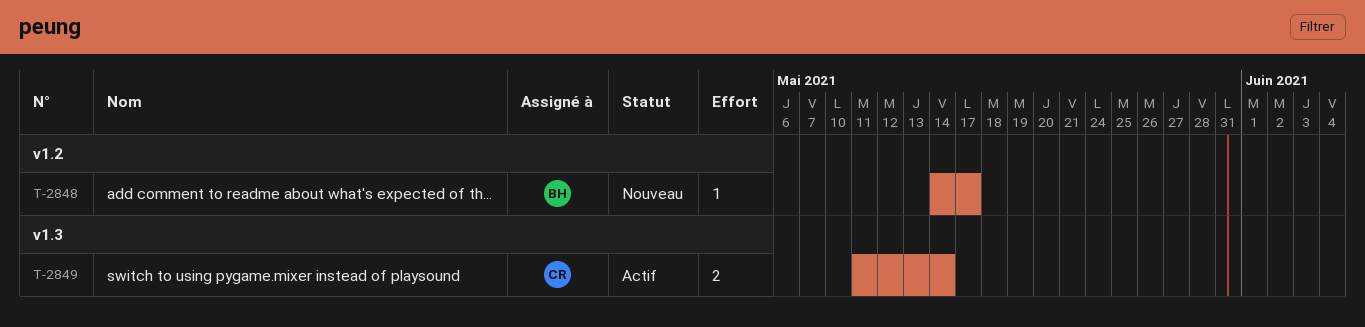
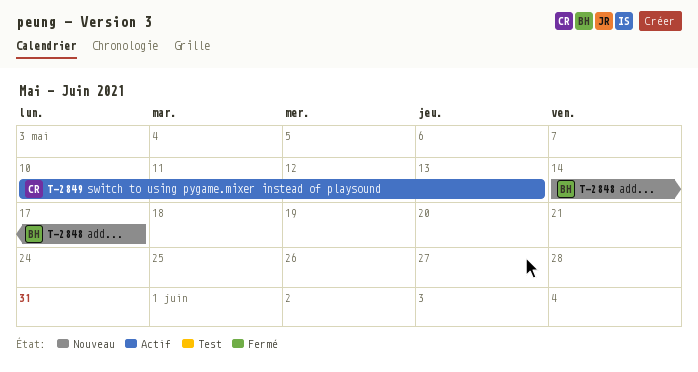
T-2849, start: May 11 -> May 10
T-2849, due: May 14 -> May 13

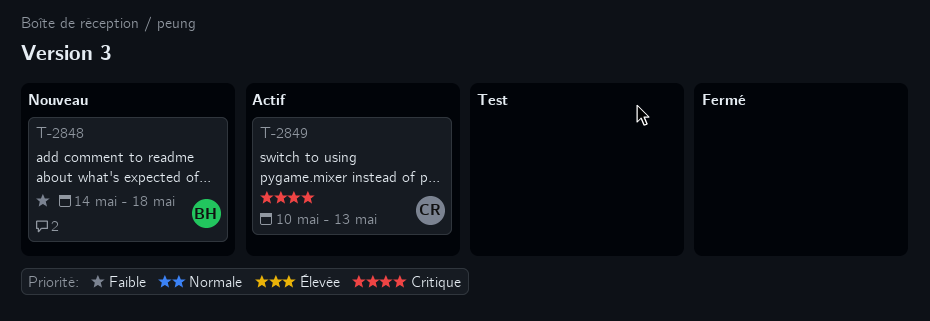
T-2848, due: May 17 -> May 18

